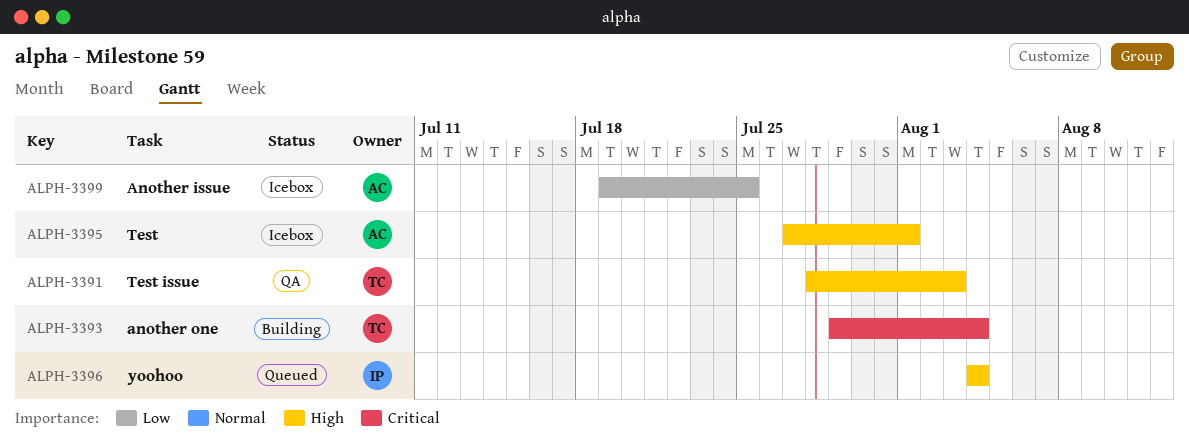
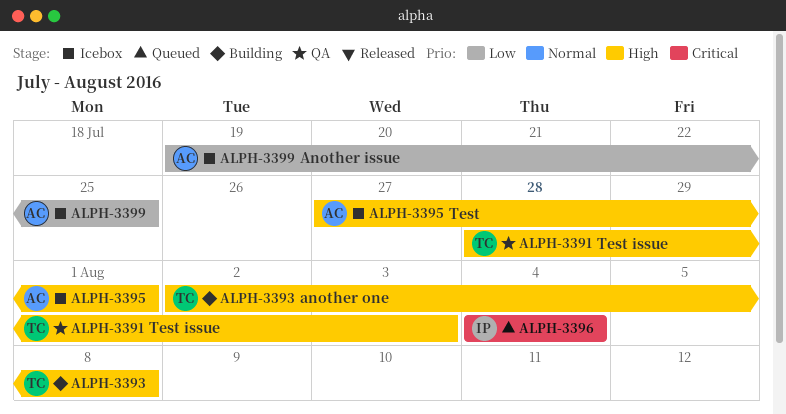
ALPH-3393, priority: Critical -> High
ALPH-3393, start: Jul 29 -> Aug 2
ALPH-3393, due: Aug 4 -> Aug 8
ALPH-3396, priority: High -> Critical

